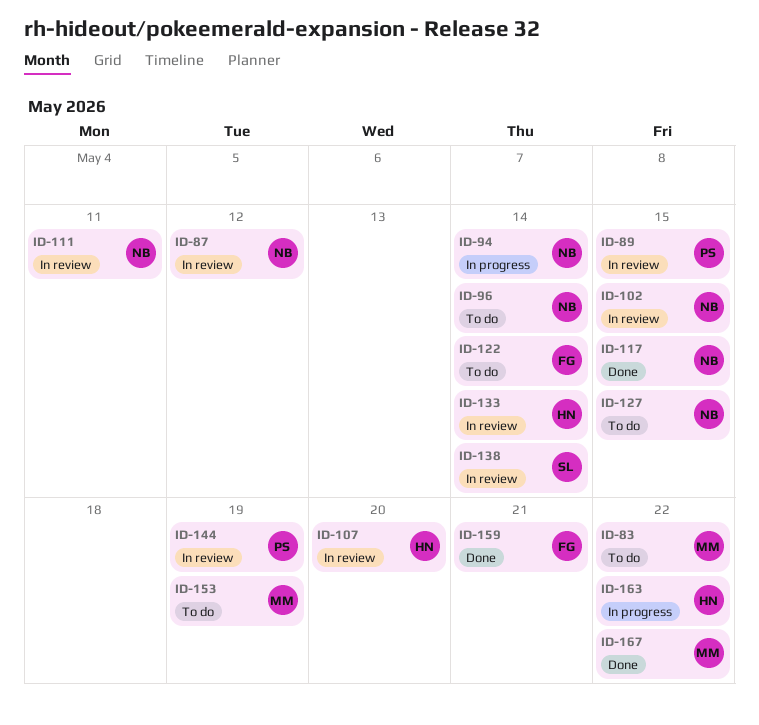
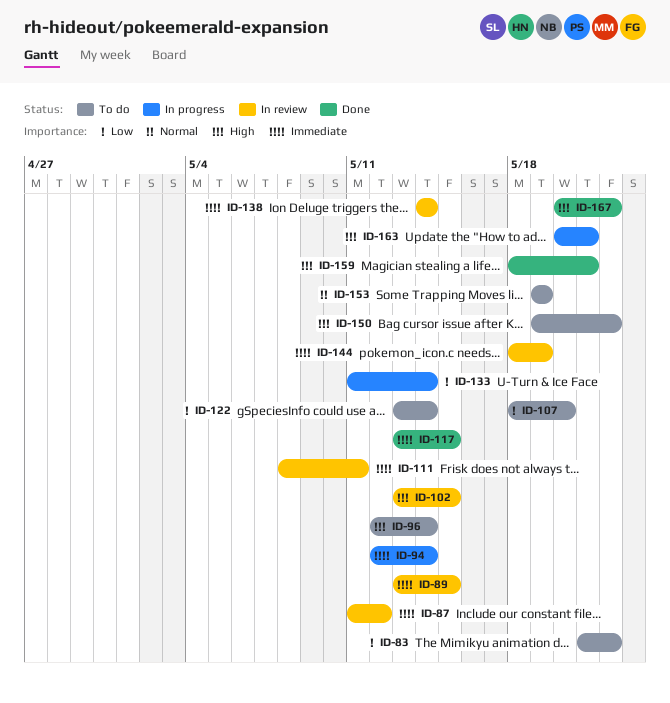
ID-107, status: In review -> To do
ID-127: present -> none
ID-133, status: In review -> In progress
ID-150: none -> present
ID-163, due: May 22 -> May 21

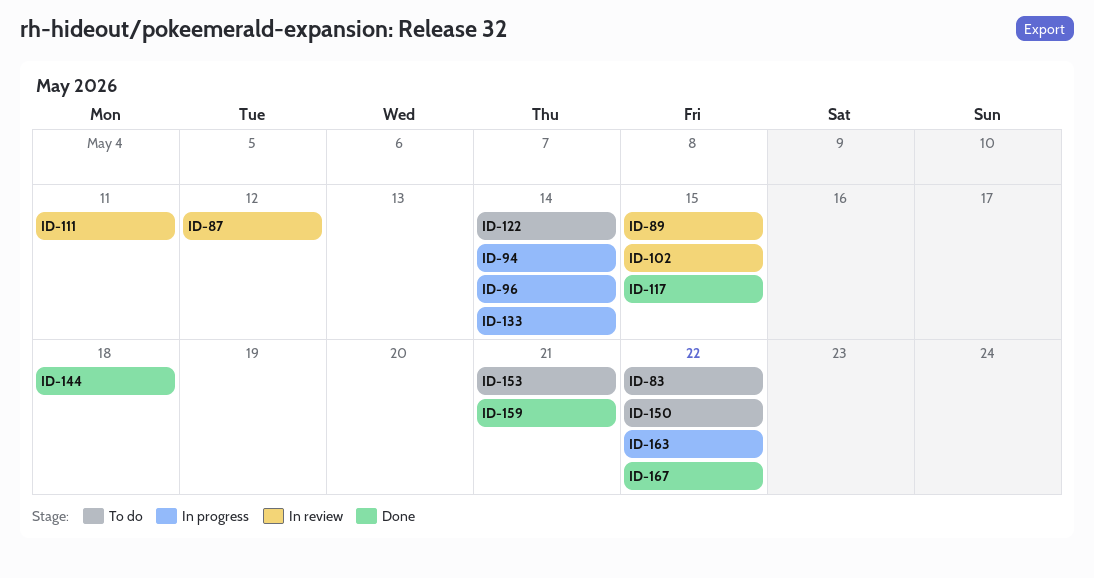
ID-96, status: To do -> In progress
ID-107: present -> none
ID-138: present -> none
ID-144, status: In review -> Done
ID-144, due: May 19 -> May 18
ID-153, due: May 19 -> May 21
ID-163, due: May 21 -> May 22

